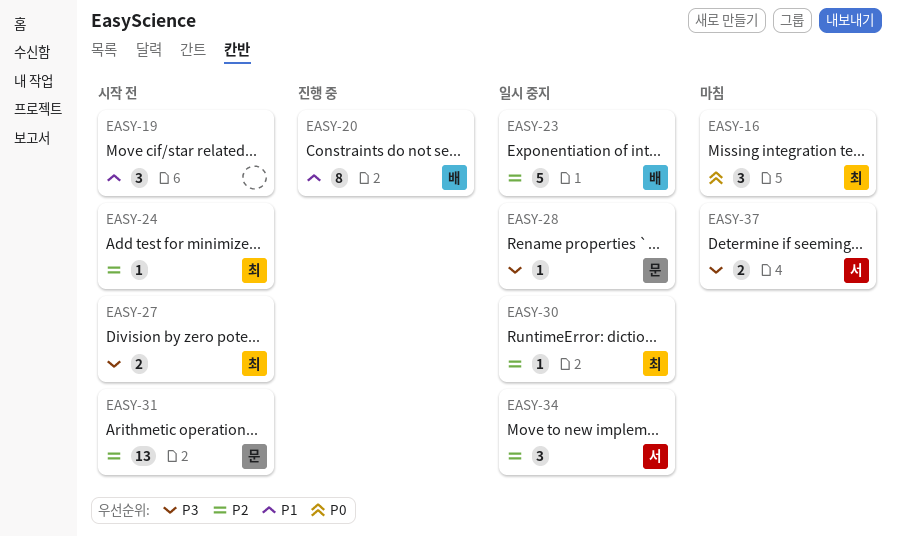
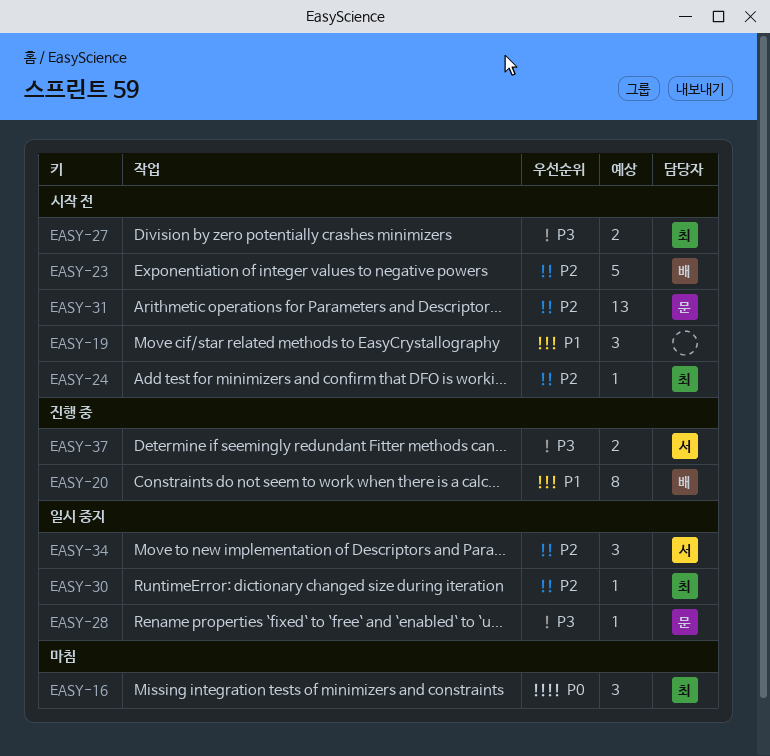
EASY-23, status: 일시 중지 -> 시작 전
EASY-37, status: 마침 -> 진행 중

